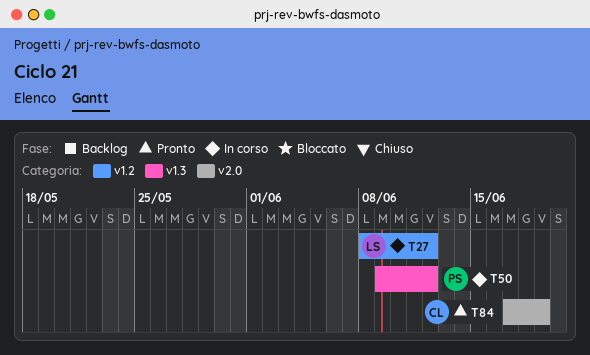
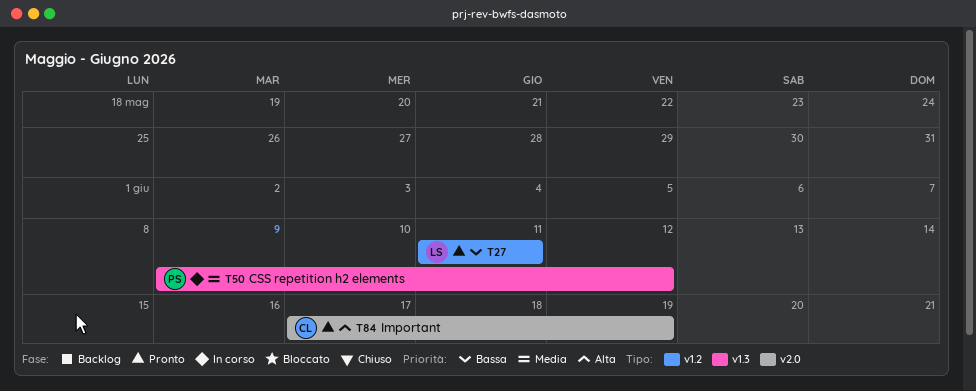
T27, status: In corso -> Pronto
T27, start: Jun 8 -> Jun 11
T27, due: Jun 12 -> Jun 11

